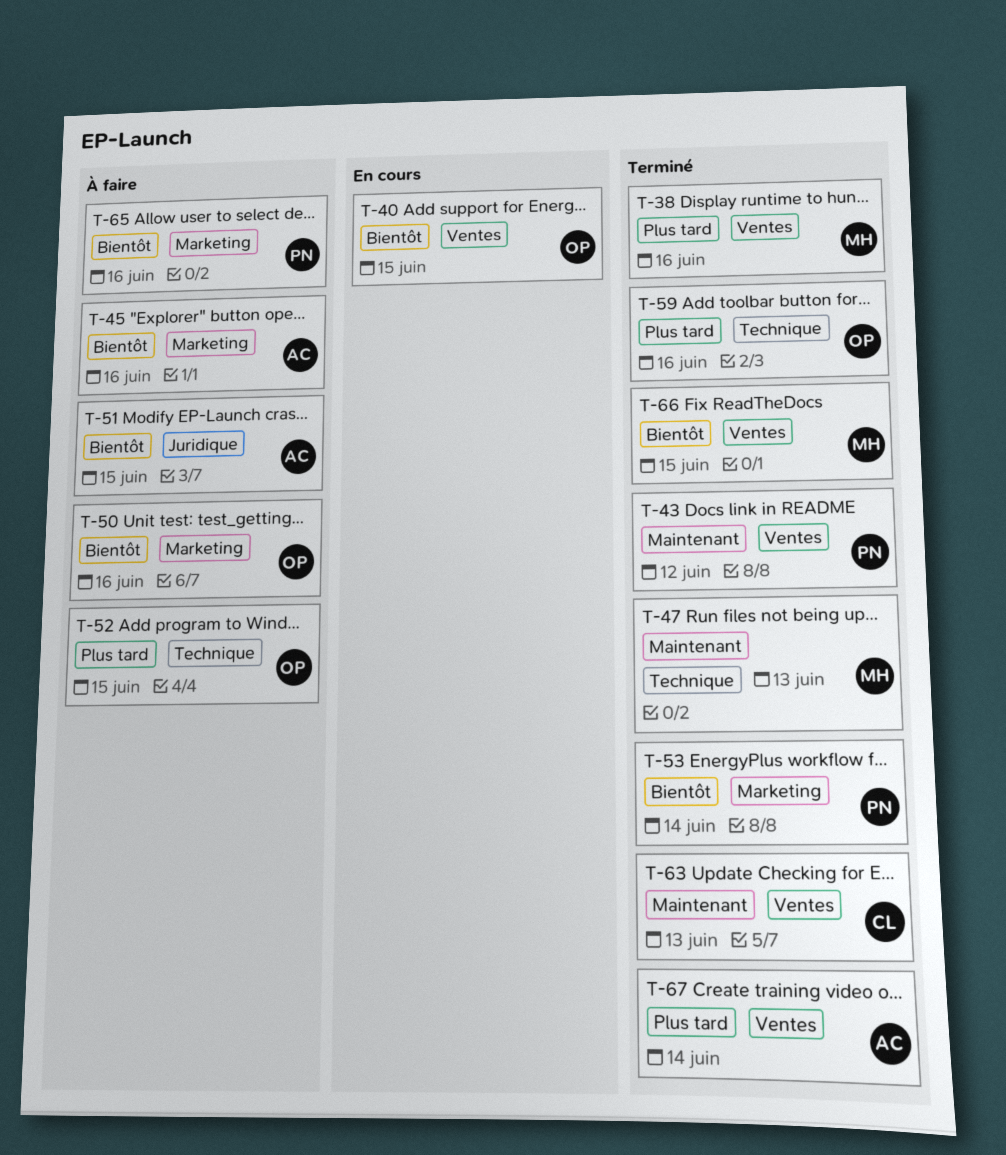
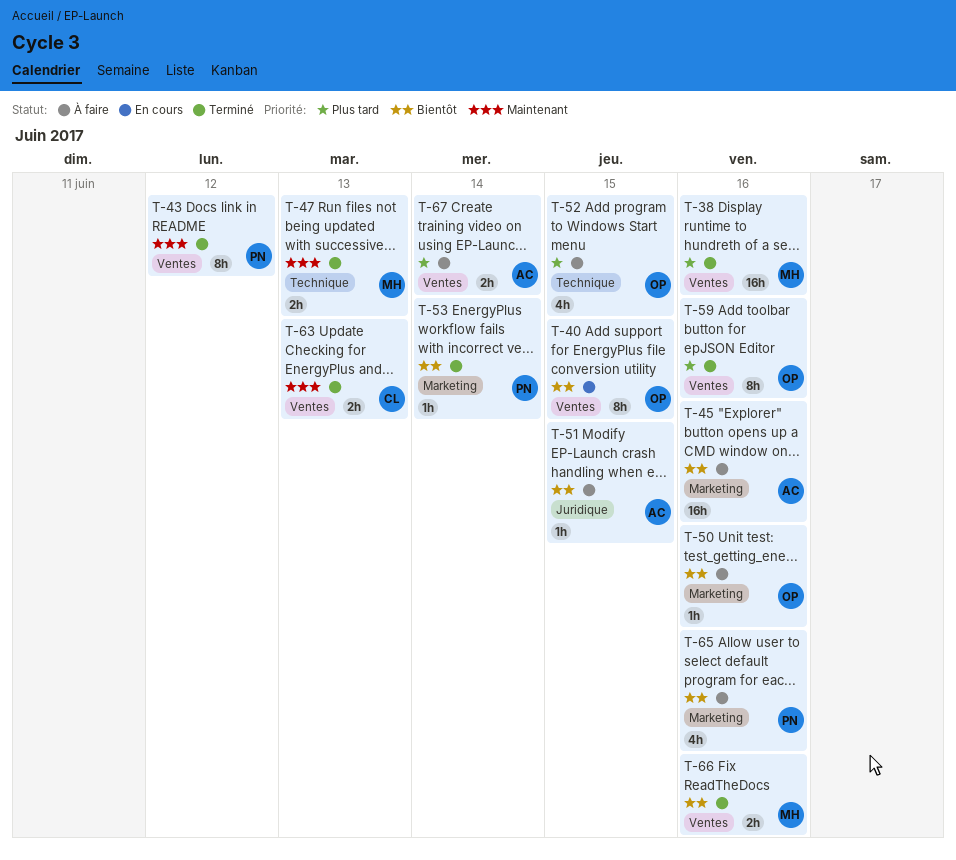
T-59, label: Technique -> Ventes
T-66, due: Jun 15 -> Jun 16
T-67, status: Terminé -> À faire

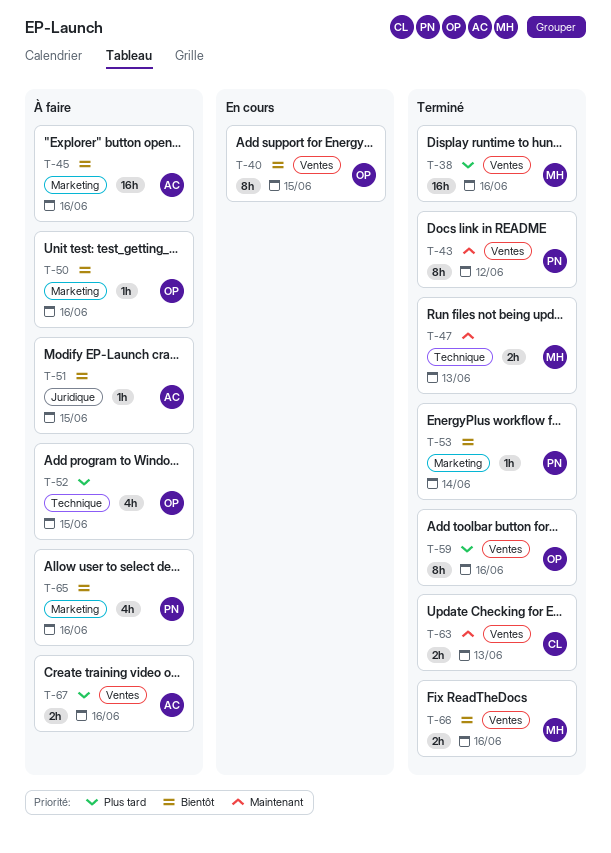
T-67, due: Jun 14 -> Jun 16

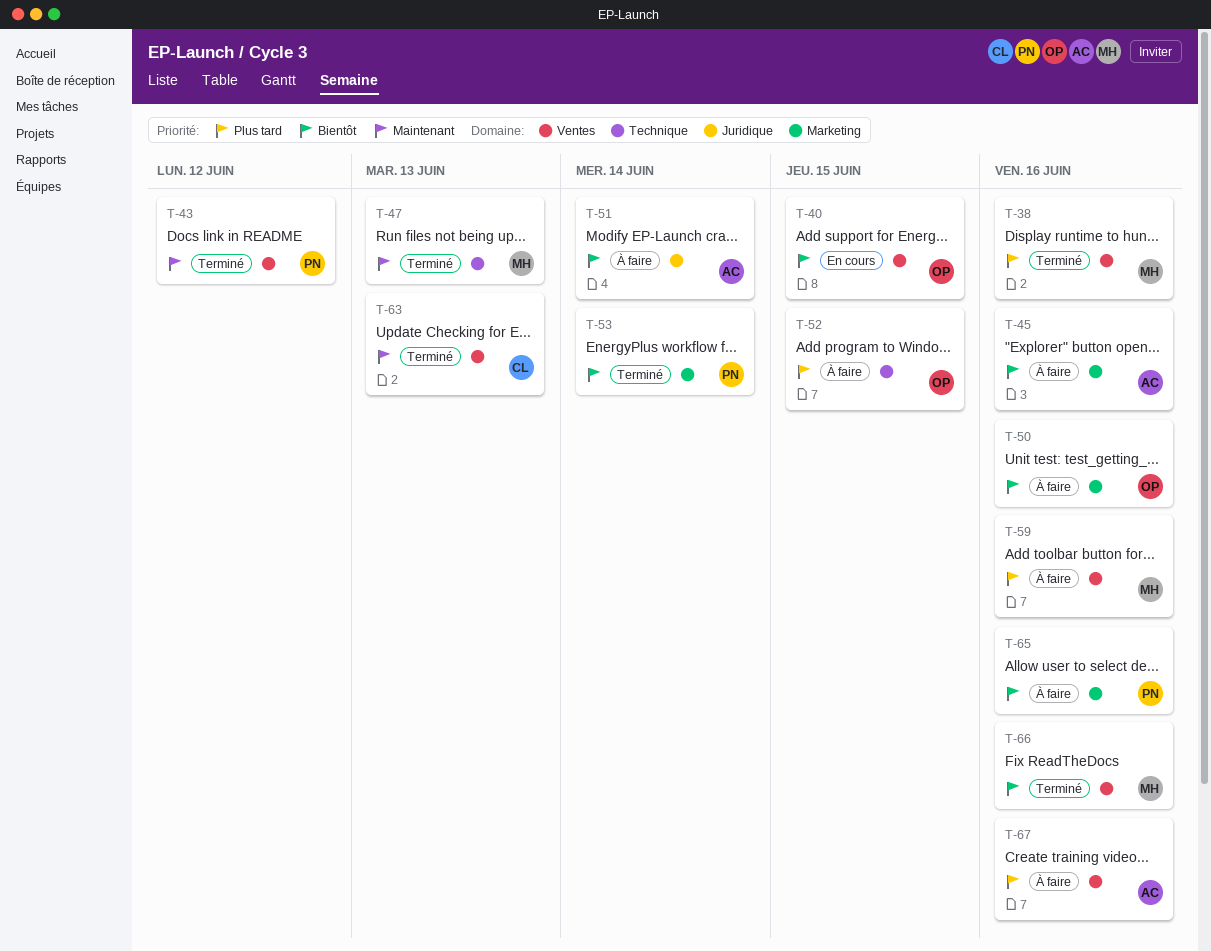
T-51, due: Jun 15 -> Jun 14
T-59, status: Terminé -> À faire
T-59, owner: OP -> MH

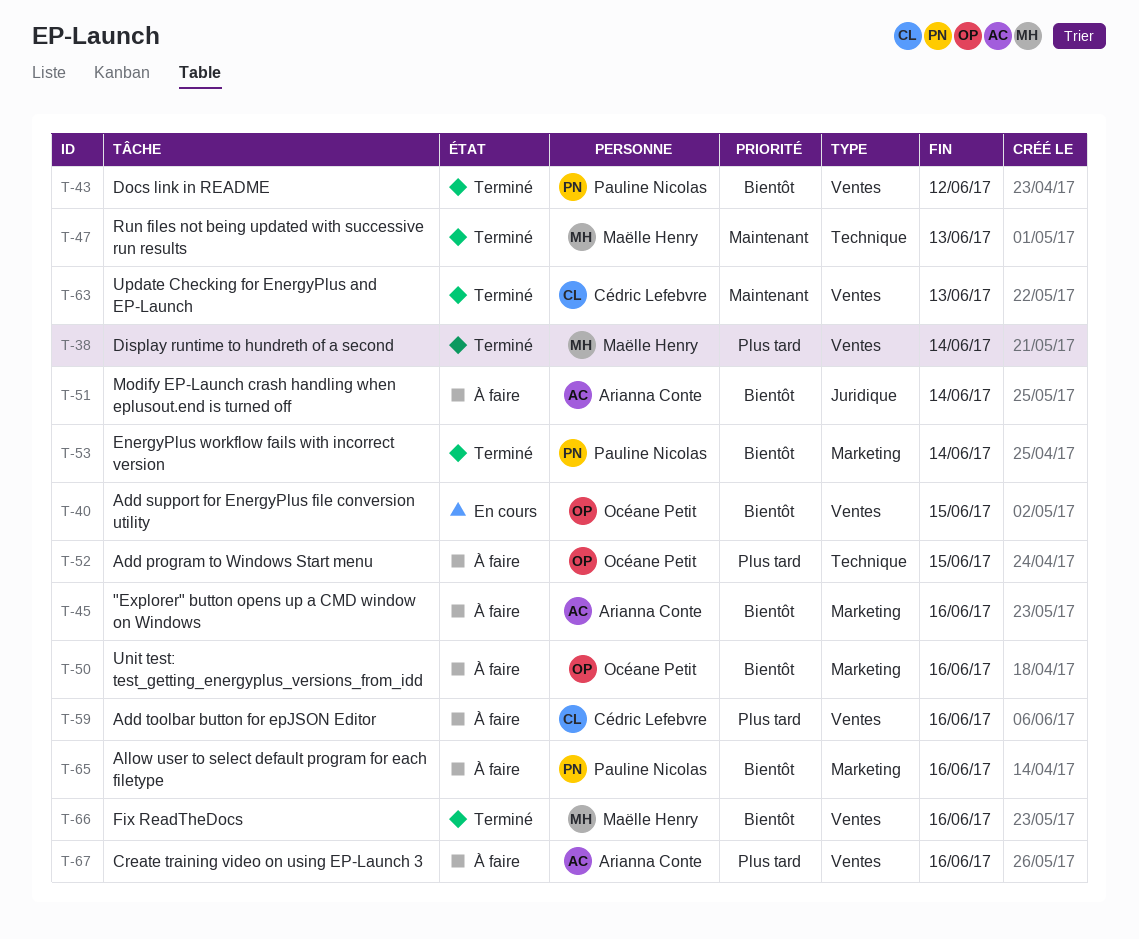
T-38, due: Jun 16 -> Jun 14
T-43, priority: Maintenant -> Bientôt
T-59, owner: Maëlle Henry -> Cédric Lefebvre

